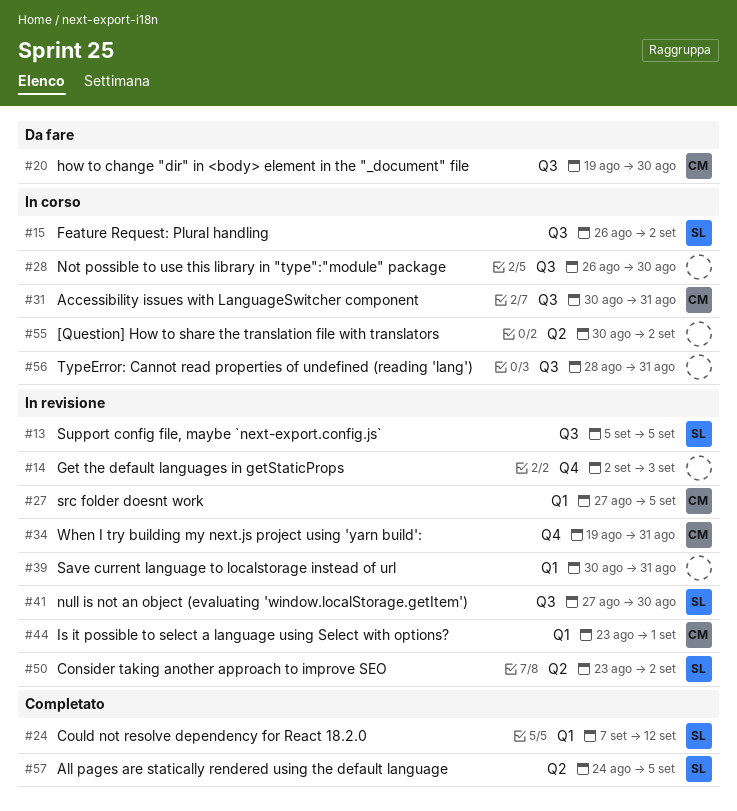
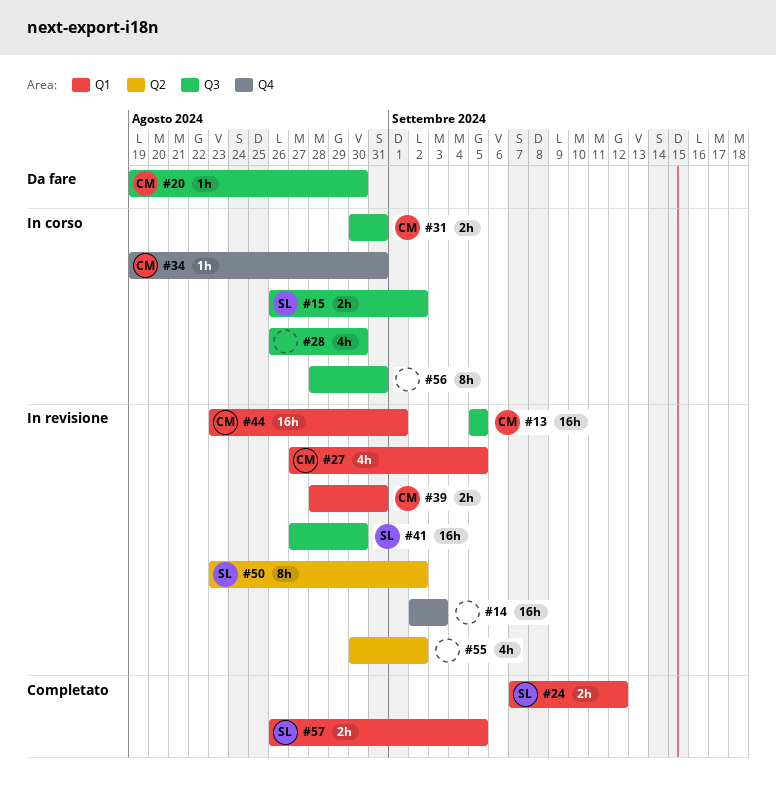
#13, owner: SL -> CM
#34, status: In revisione -> In corso
#39, owner: none -> CM
#39, start: Aug 30 -> Aug 28
#55, status: In corso -> In revisione
#57, label: Q2 -> Q1
#57, start: Aug 24 -> Aug 26

